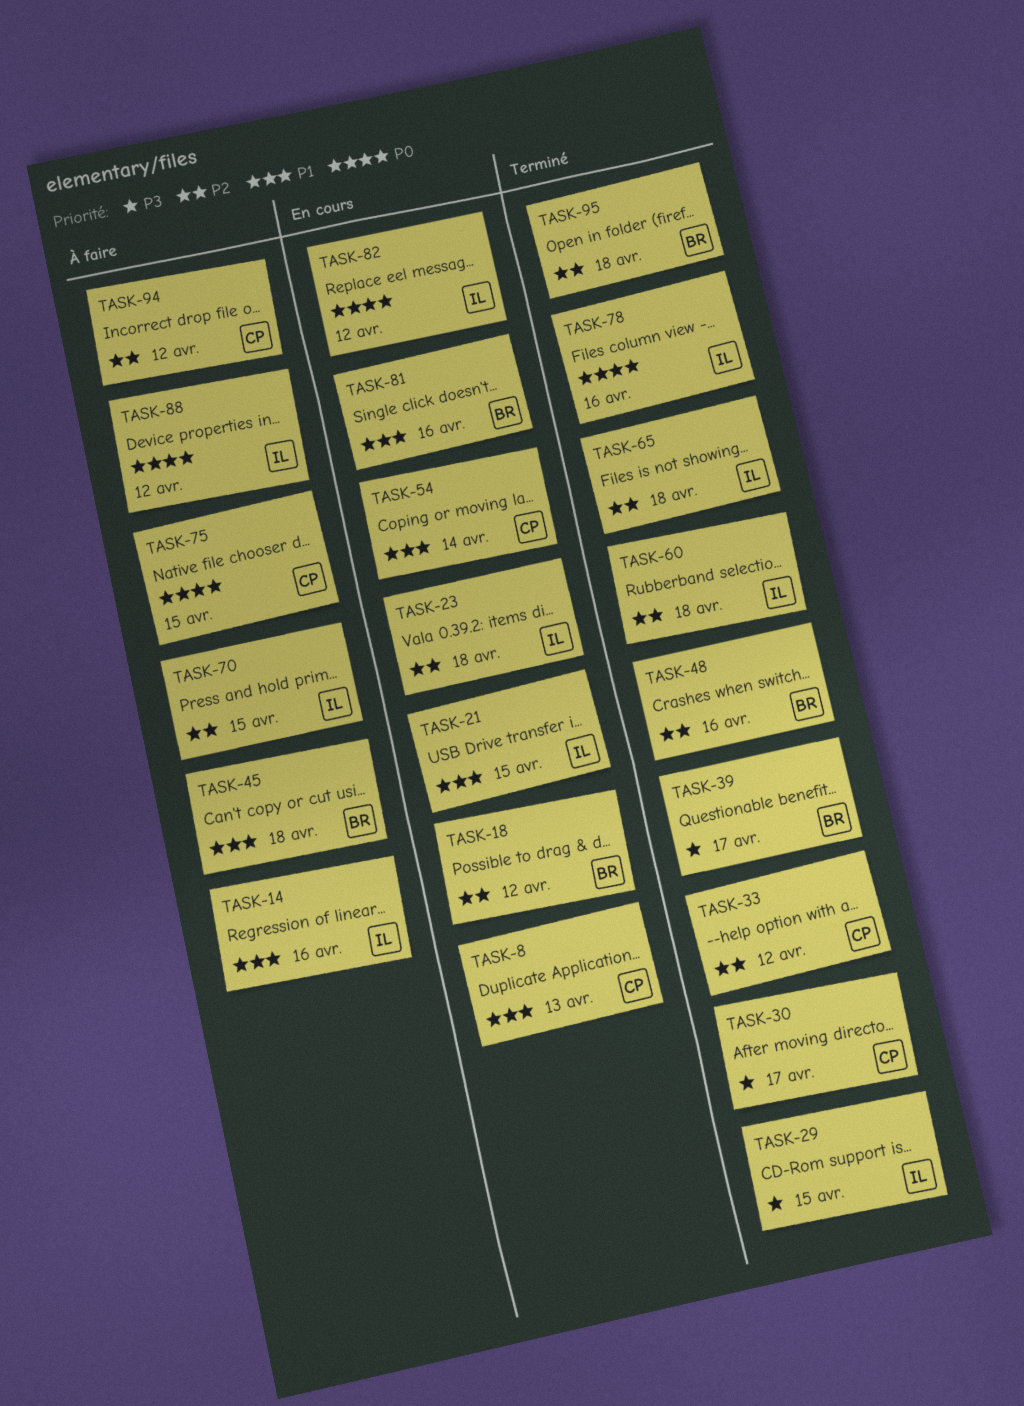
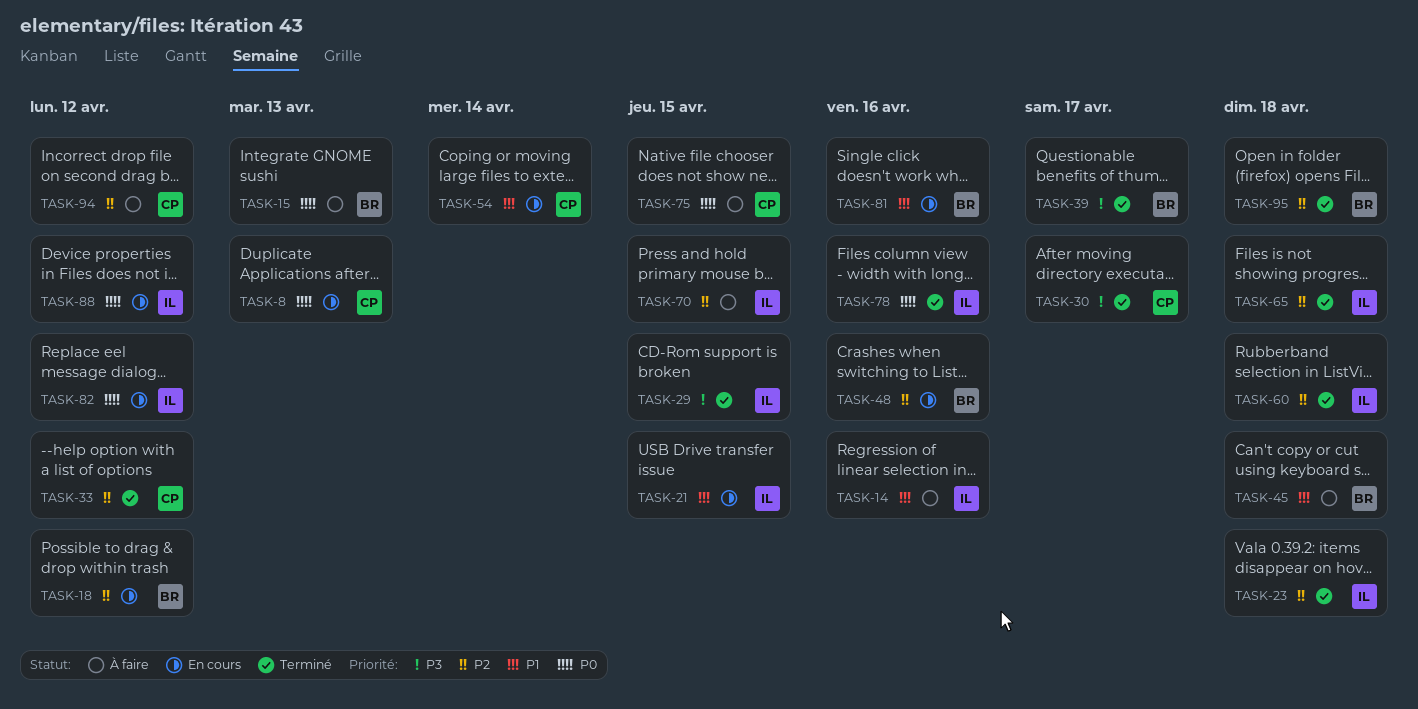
TASK-8, priority: P1 -> P0
TASK-15: none -> present
TASK-23, status: En cours -> Terminé
TASK-48, status: Terminé -> En cours
TASK-88, status: À faire -> En cours

